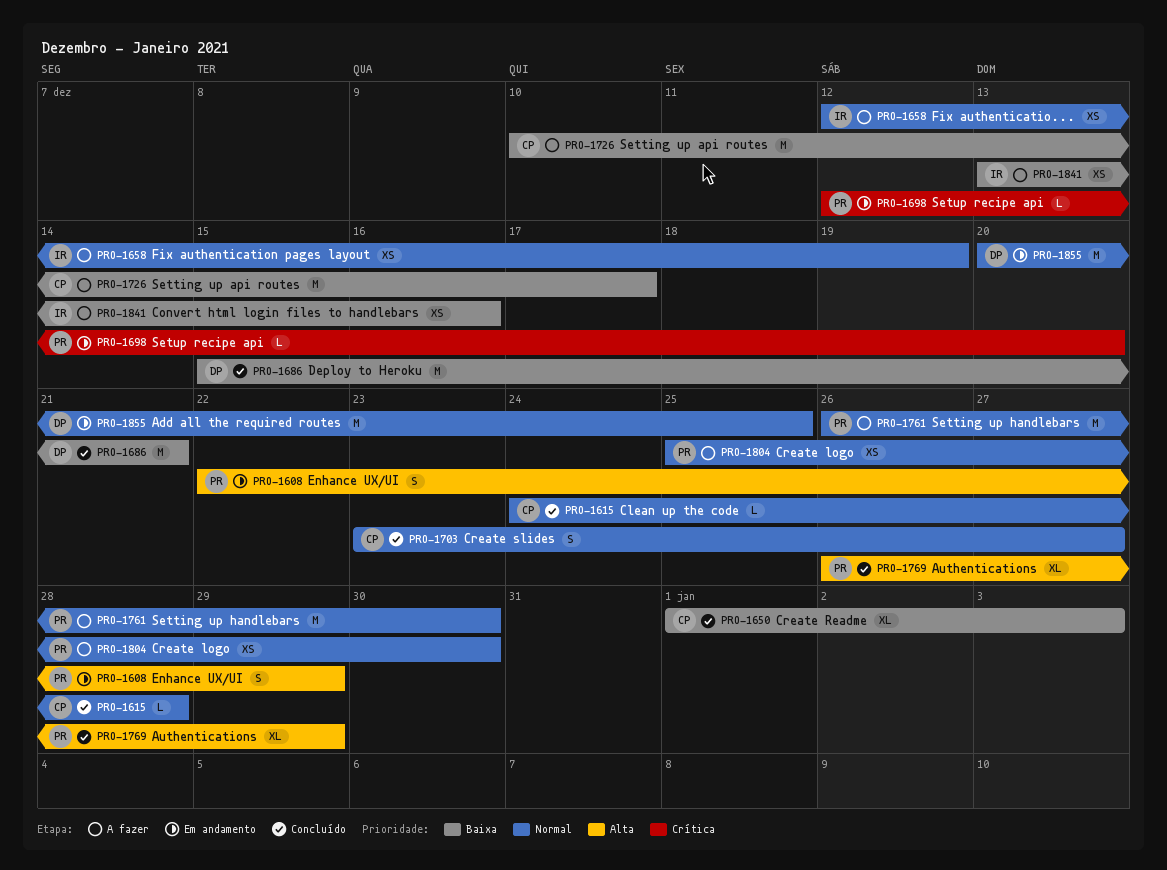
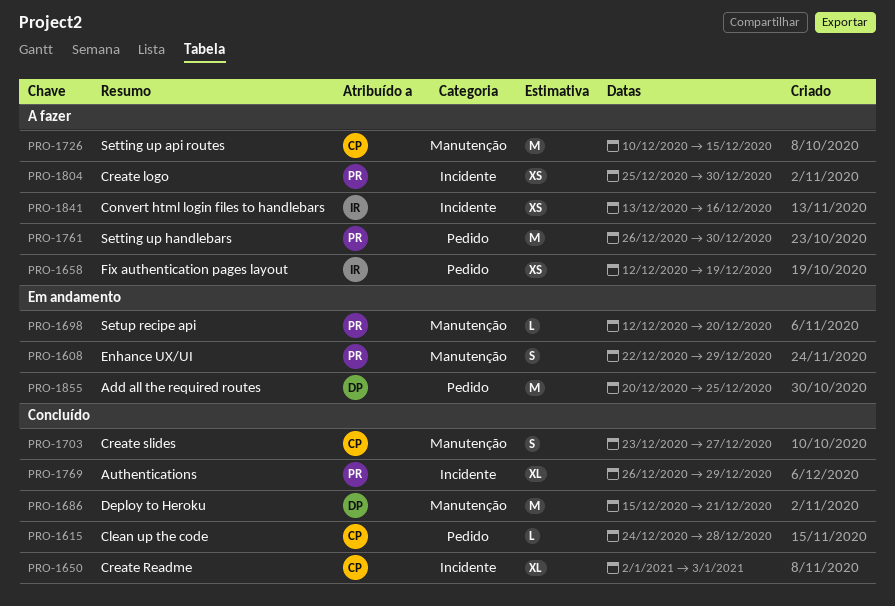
PRO-1650, start: Jan 1 -> Jan 2
PRO-1726, due: Dec 17 -> Dec 15

